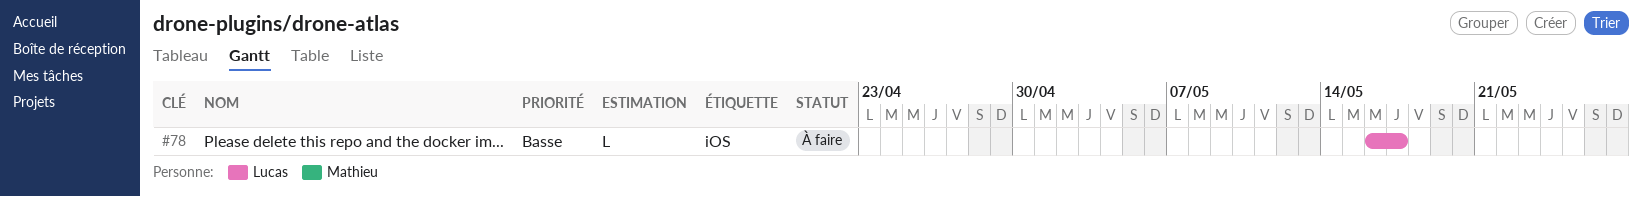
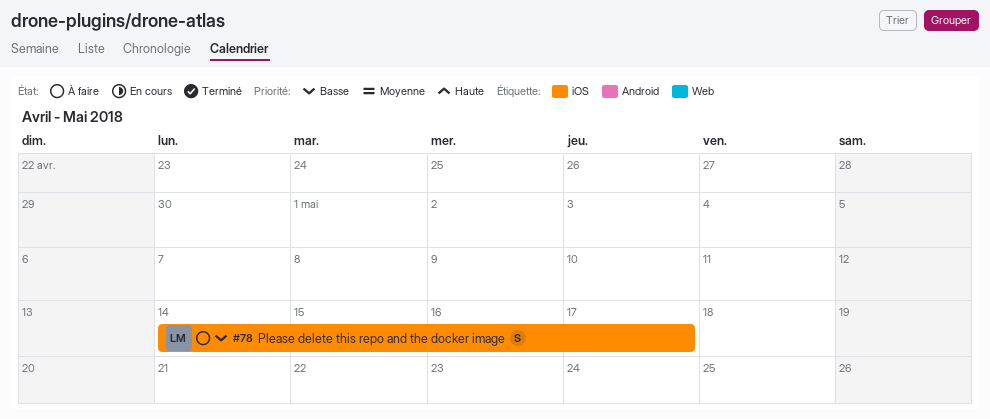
#78, estimate: L -> S
#78, start: May 16 -> May 14

